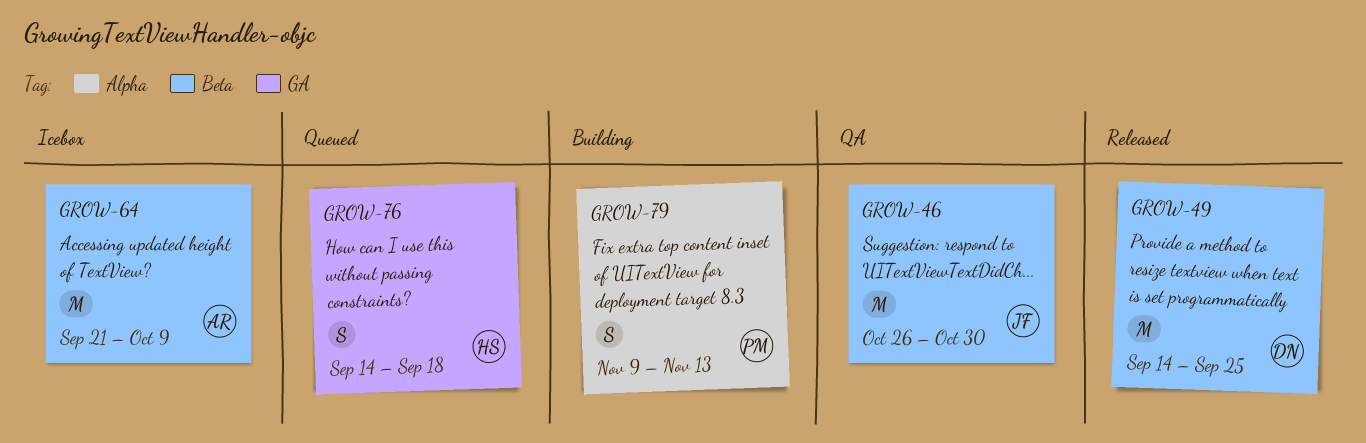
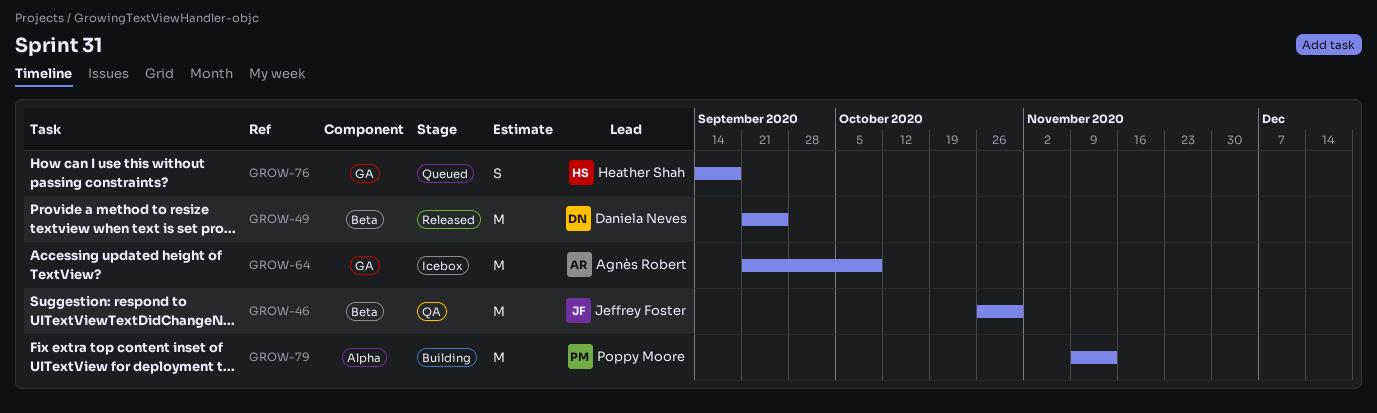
GROW-49, start: Sep 14 -> Sep 21
GROW-64, label: Beta -> GA
GROW-79, estimate: S -> M

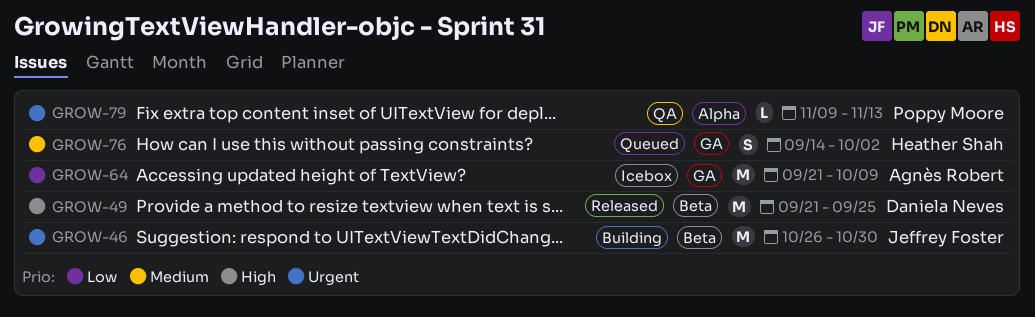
GROW-46, status: QA -> Building
GROW-76, due: Sep 18 -> Oct 2
GROW-79, status: Building -> QA
GROW-79, estimate: M -> L

